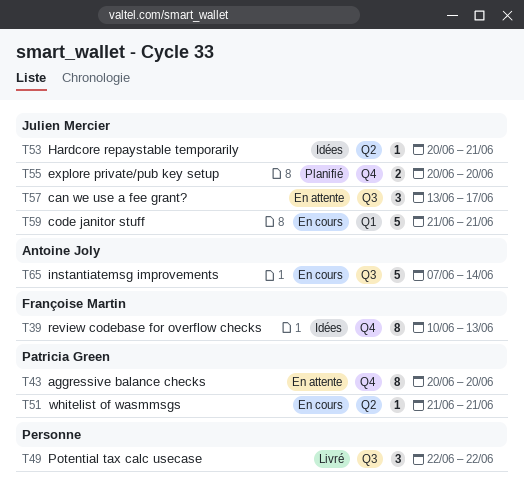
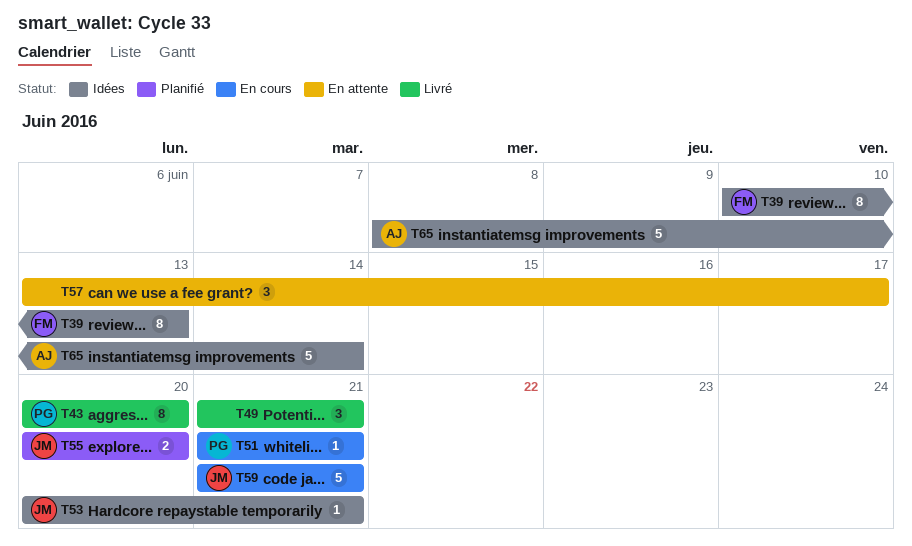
T43, status: En attente -> Livré
T49, start: Jun 22 -> Jun 21
T49, due: Jun 22 -> Jun 21
T57, owner: Julien Mercier -> none
T65, status: En cours -> Idées
T65, start: Jun 7 -> Jun 8

